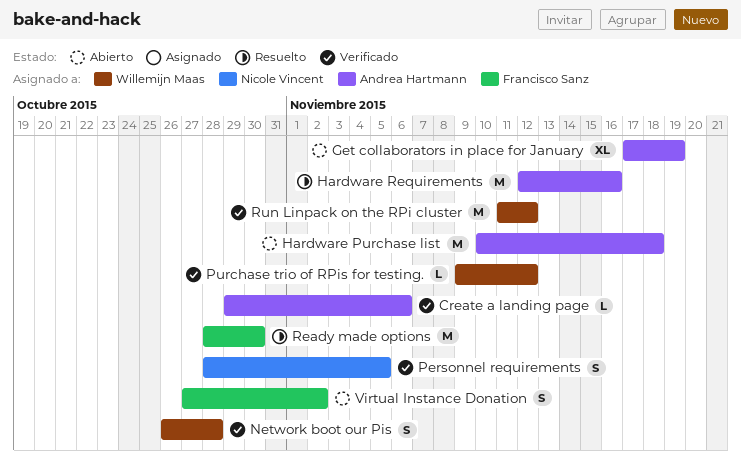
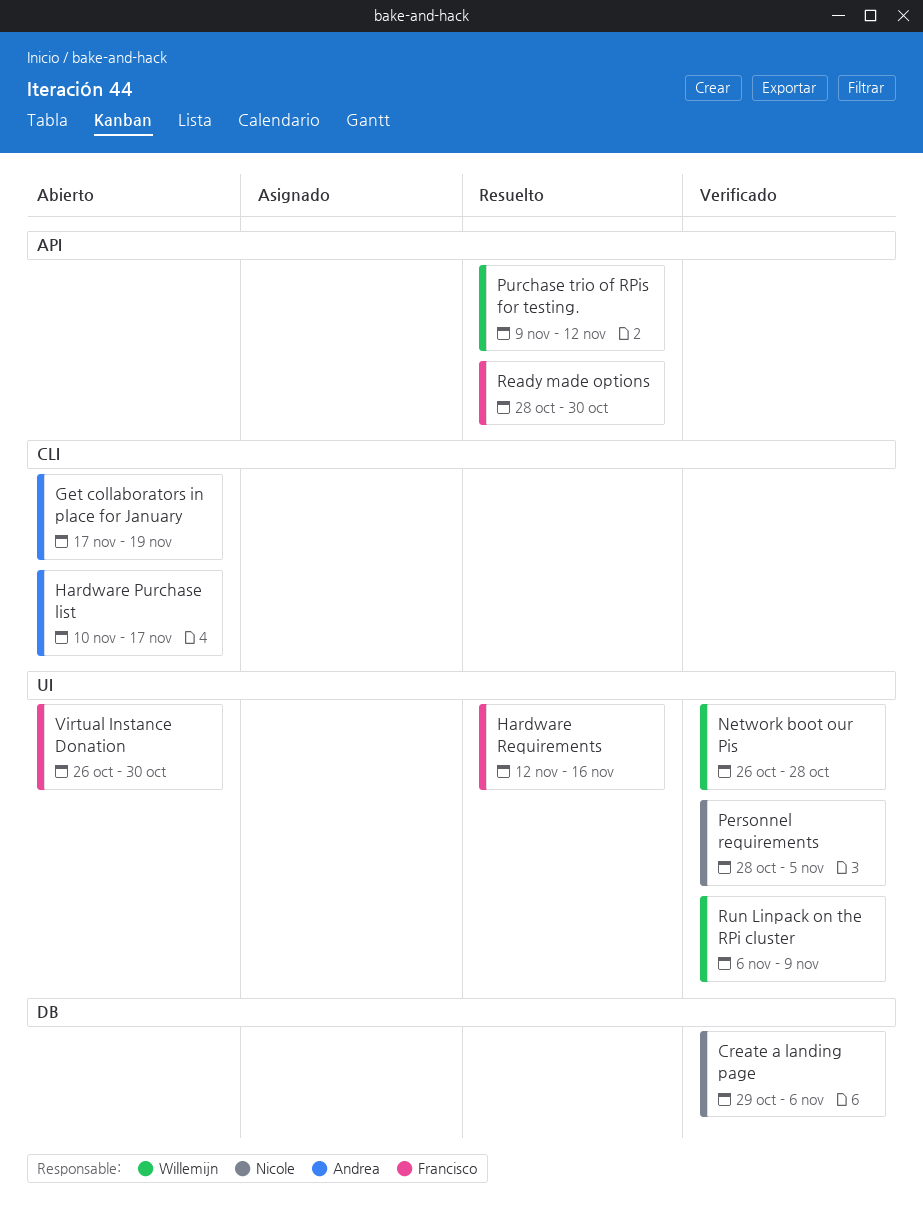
Create a landing page, owner: Andrea Hartmann -> Nicole Vincent
Hardware Purchase list, due: Nov 18 -> Nov 17
Hardware Requirements, owner: Andrea Hartmann -> Francisco Sanz
Purchase trio of RPis for testing., status: Verificado -> Resuelto
Run Linpack on the RPi cluster, start: Nov 11 -> Nov 6
Run Linpack on the RPi cluster, due: Nov 12 -> Nov 9
Virtual Instance Donation, start: Oct 27 -> Oct 26
Virtual Instance Donation, due: Nov 2 -> Oct 30

